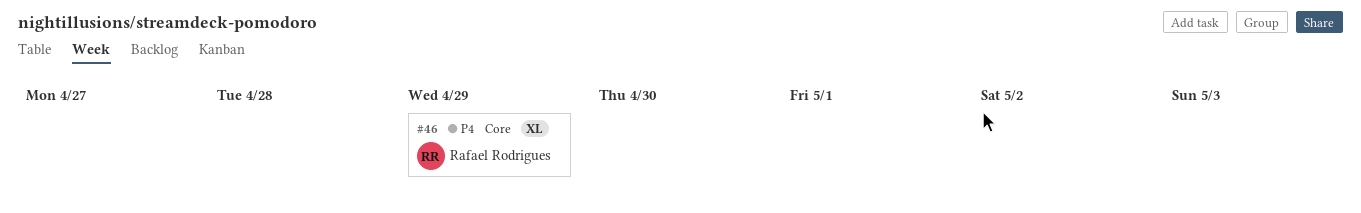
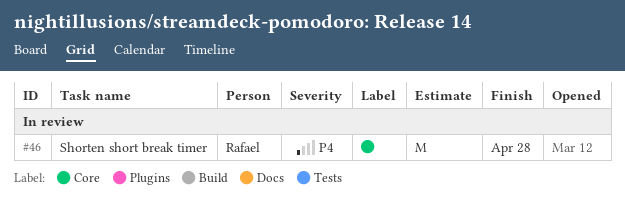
#46, estimate: XL -> M
#46, due: Apr 29 -> Apr 28

